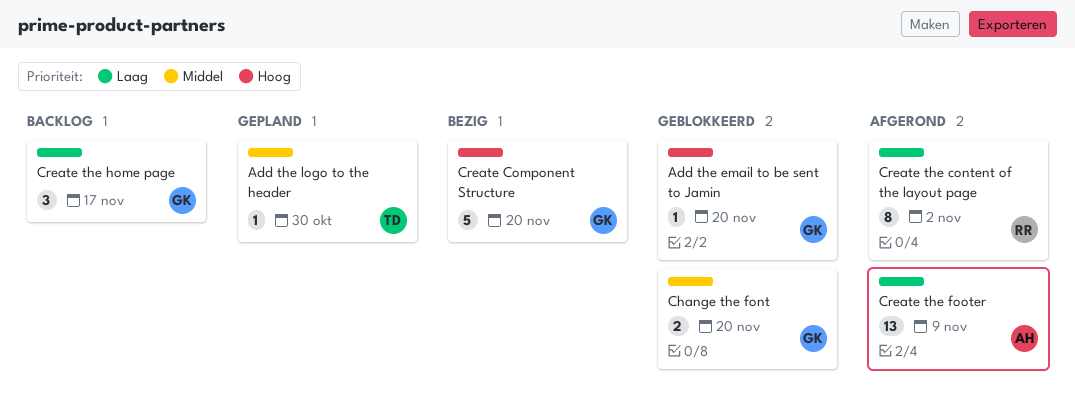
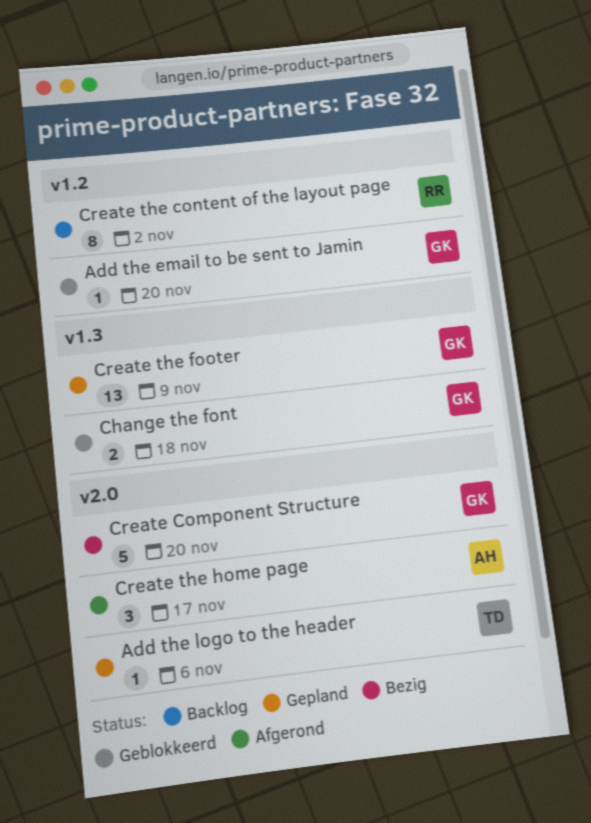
Add the logo to the header, due: Oct 30 -> Nov 6
Change the font, due: Nov 20 -> Nov 18
Create the content of the layout page, status: Afgerond -> Backlog
Create the footer, status: Afgerond -> Gepland
Create the footer, owner: AH -> GK
Create the home page, status: Backlog -> Afgerond
Create the home page, owner: GK -> AH

